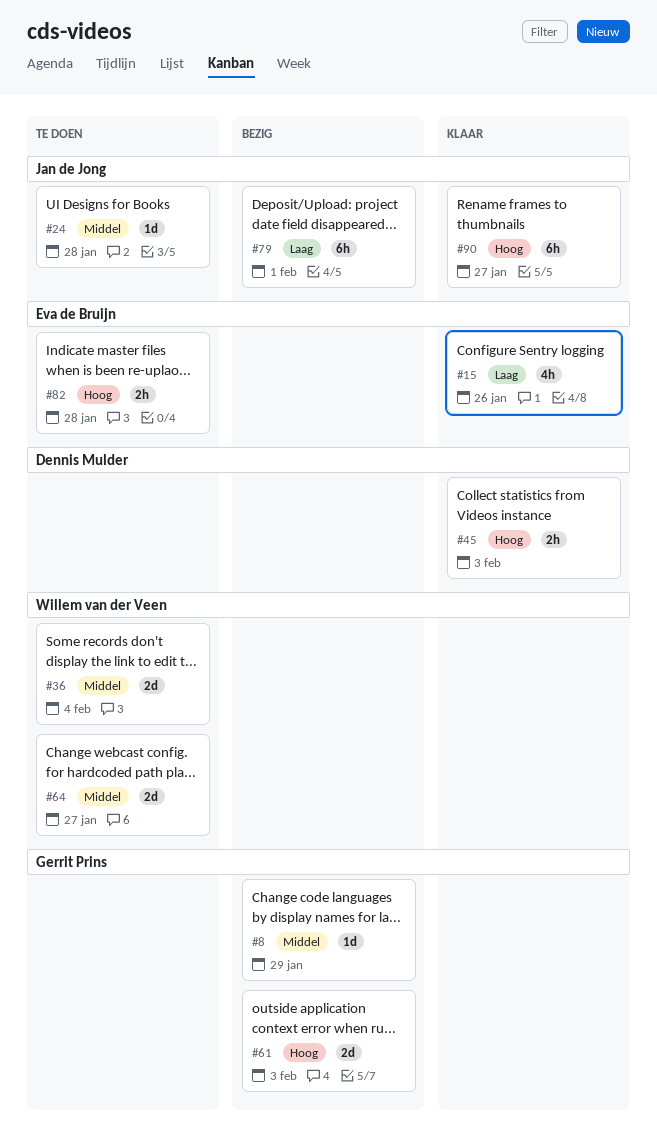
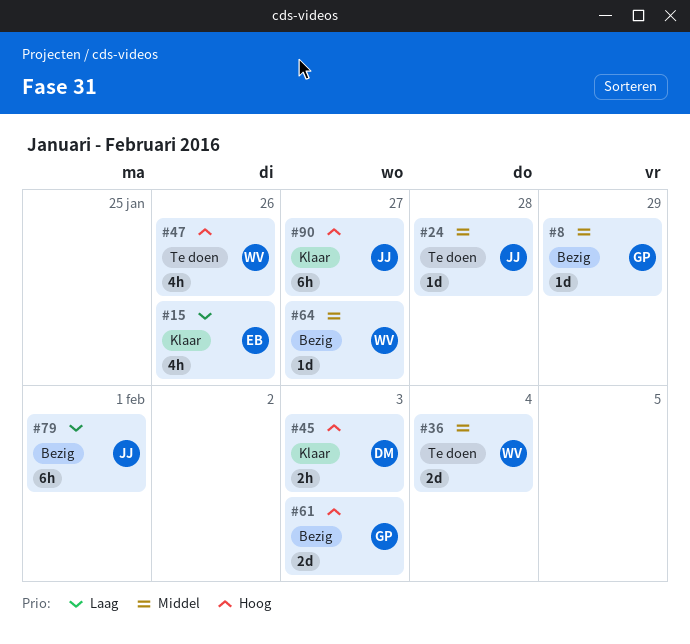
#47: none -> present
#64, status: Te doen -> Bezig
#64, estimate: 2d -> 1d
#82: present -> none

